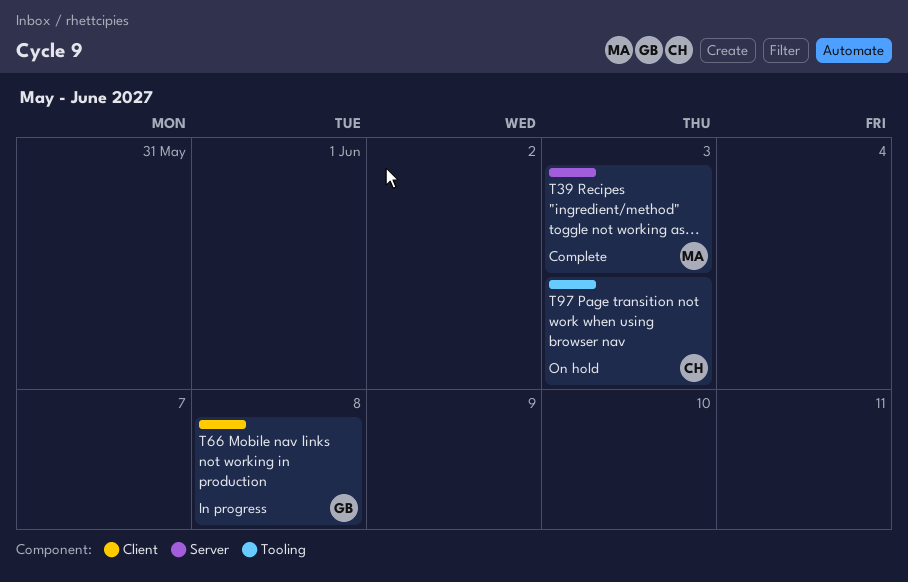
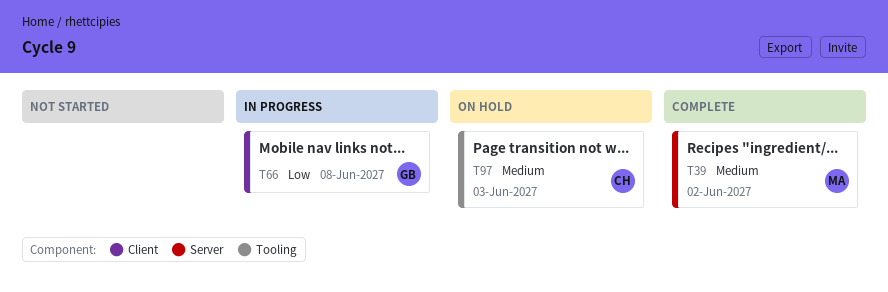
T39, due: Jun 3 -> Jun 2

